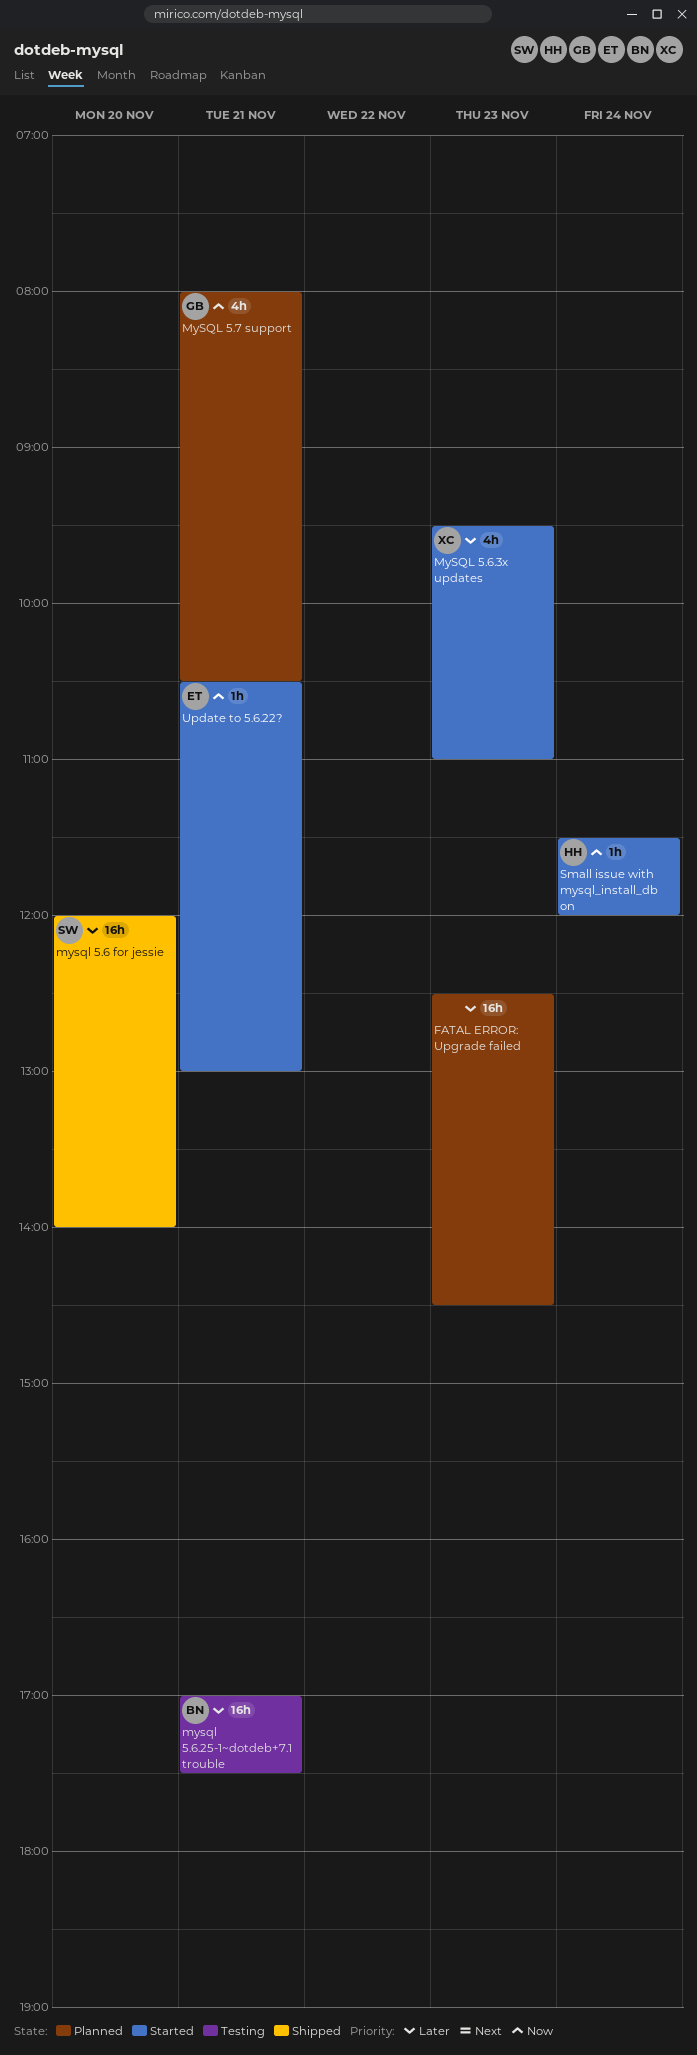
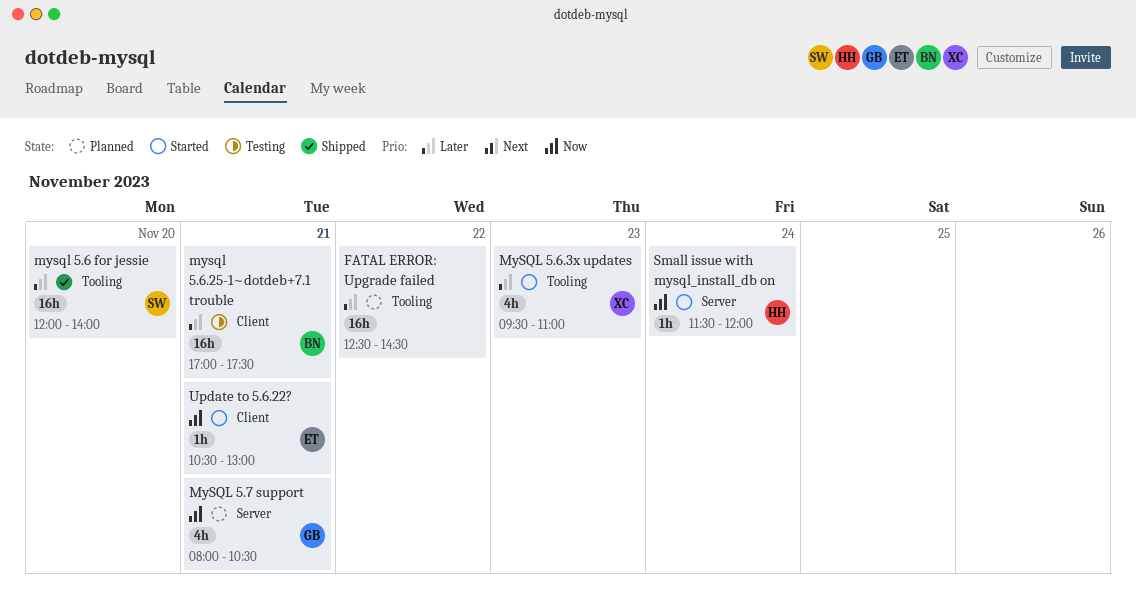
FATAL ERROR: Upgrade failed, day: Nov 23 -> Nov 22

